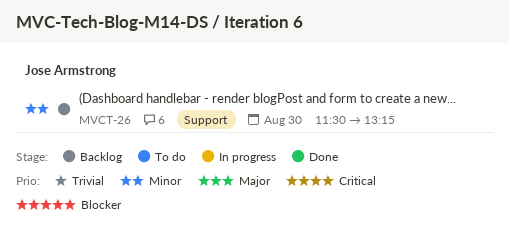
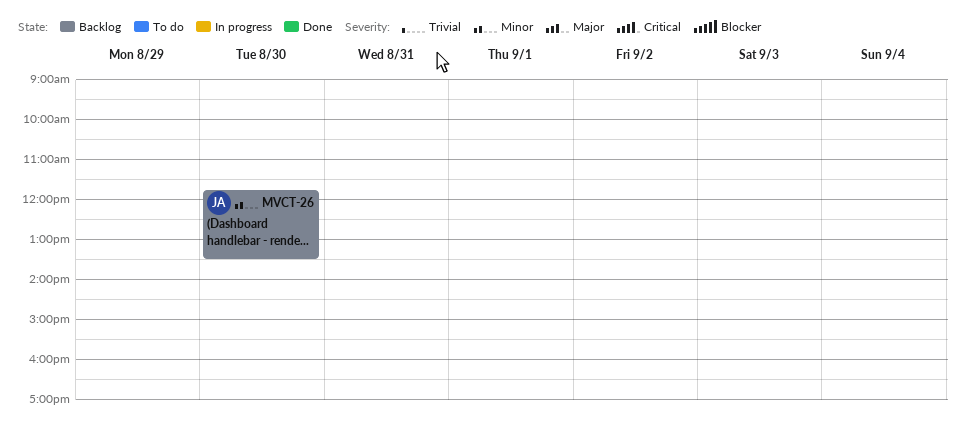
MVCT-26, begins: 11:30 -> 11:45
MVCT-26, ends: 13:15 -> 13:30

